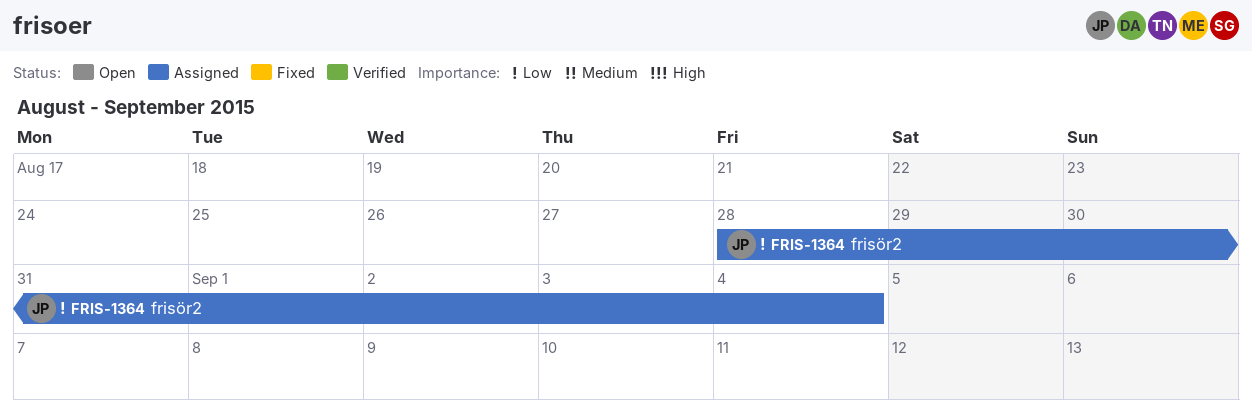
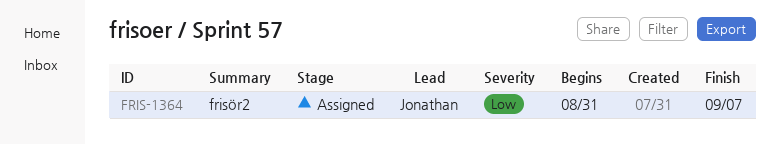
FRIS-1364, start: Aug 28 -> Aug 31
FRIS-1364, due: Sep 4 -> Sep 7

